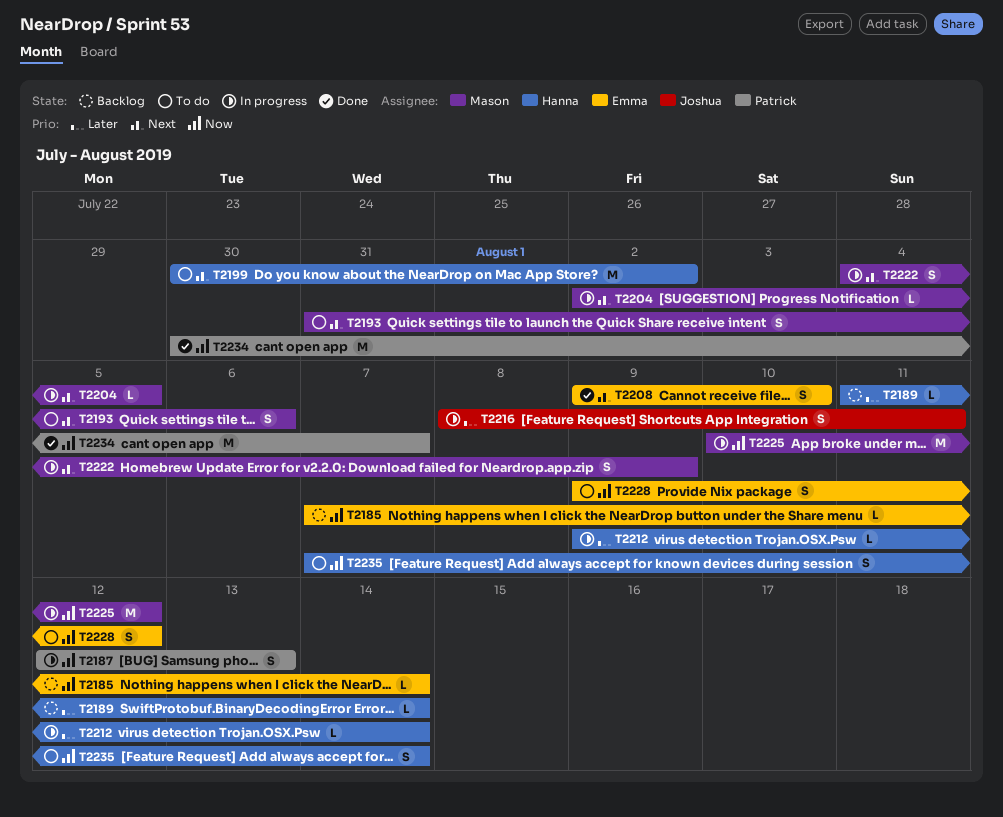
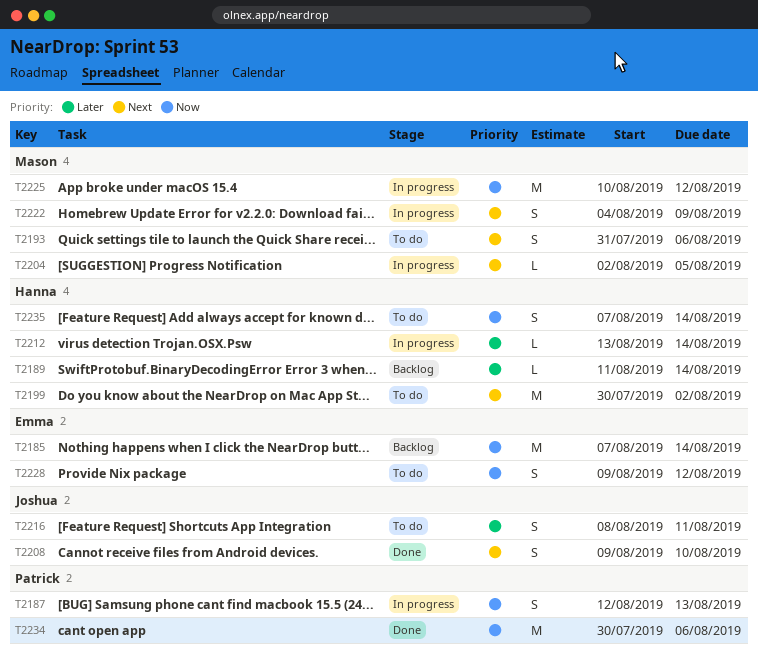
T2185, estimate: L -> M
T2208, owner: Emma -> Joshua
T2212, start: Aug 9 -> Aug 13
T2216, status: In progress -> To do
T2234, due: Aug 7 -> Aug 6

